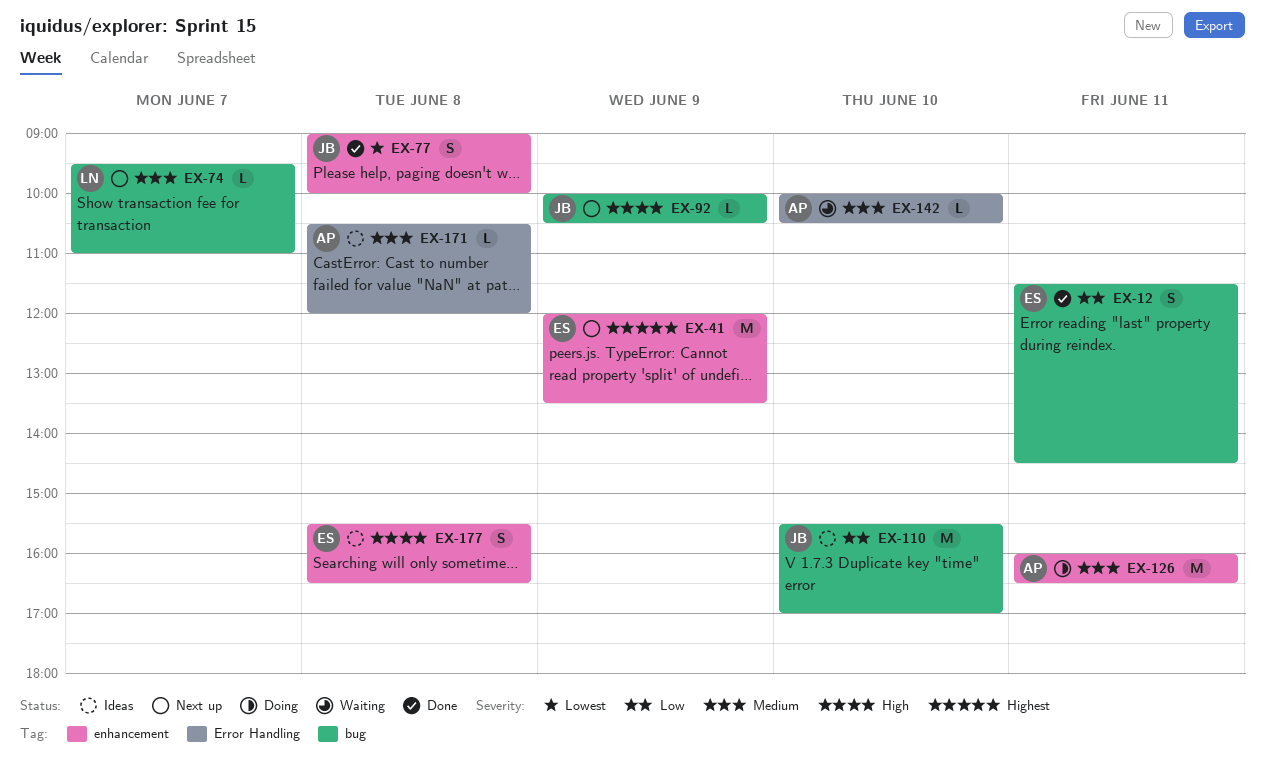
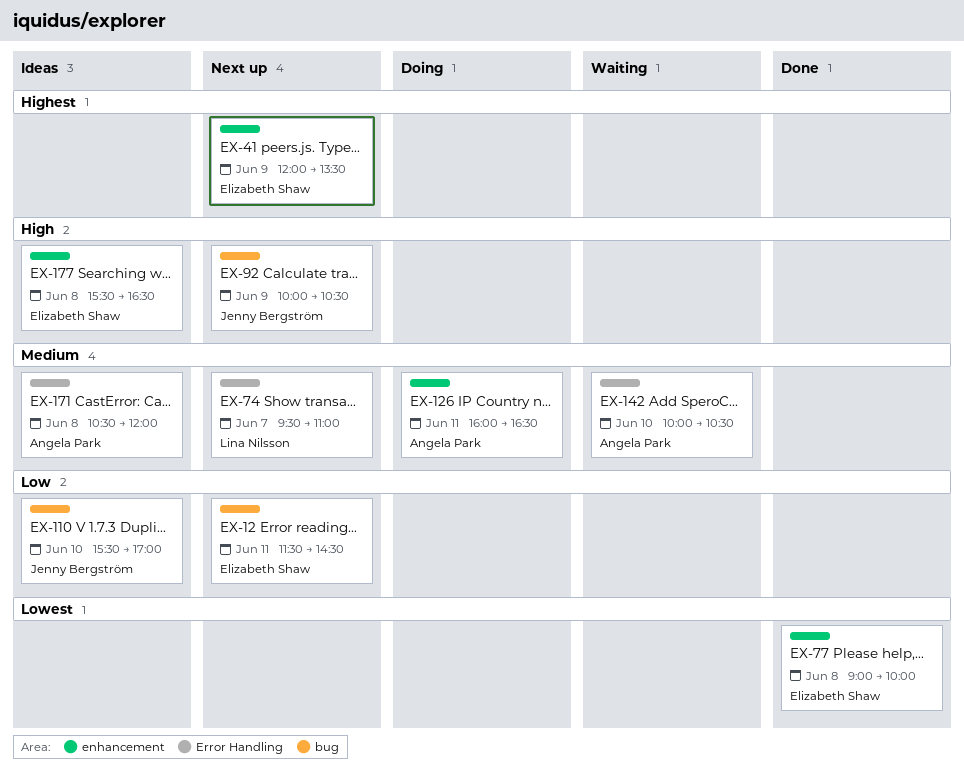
EX-12, status: Done -> Next up
EX-74, label: bug -> Error Handling
EX-77, owner: Jenny Bergström -> Elizabeth Shaw

